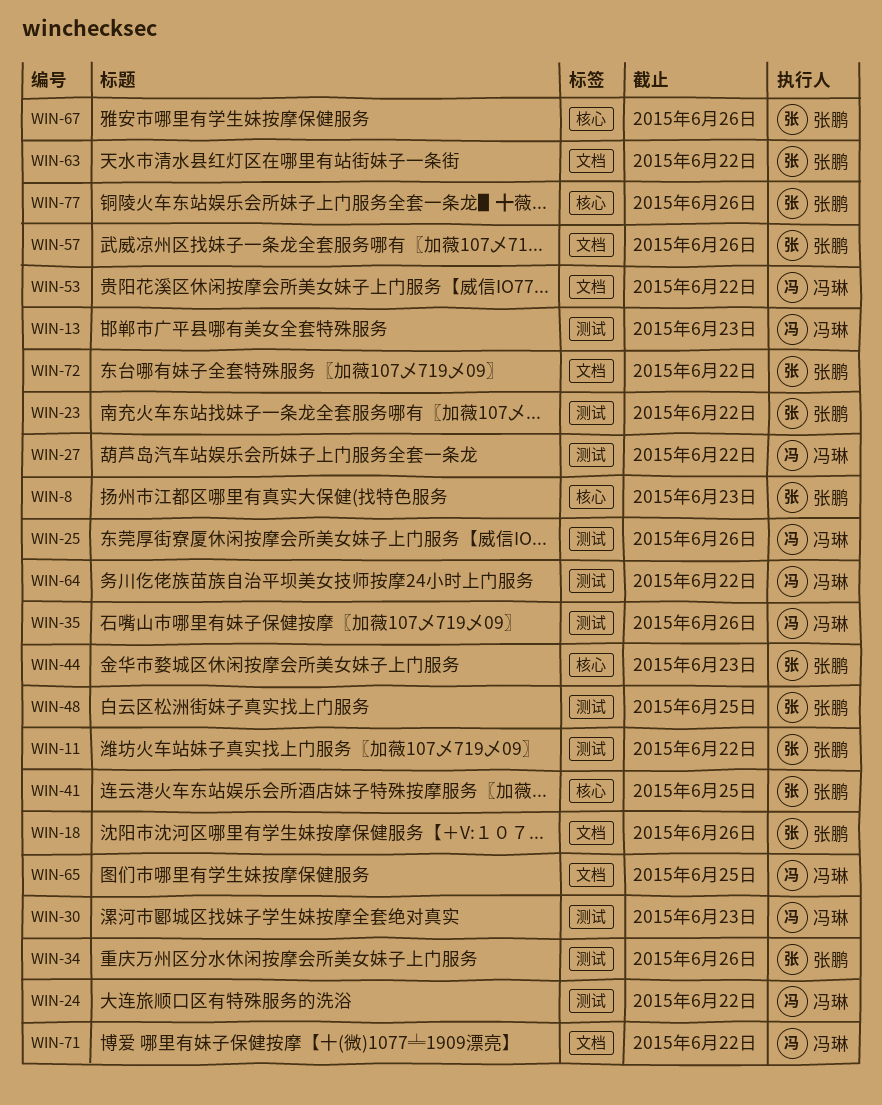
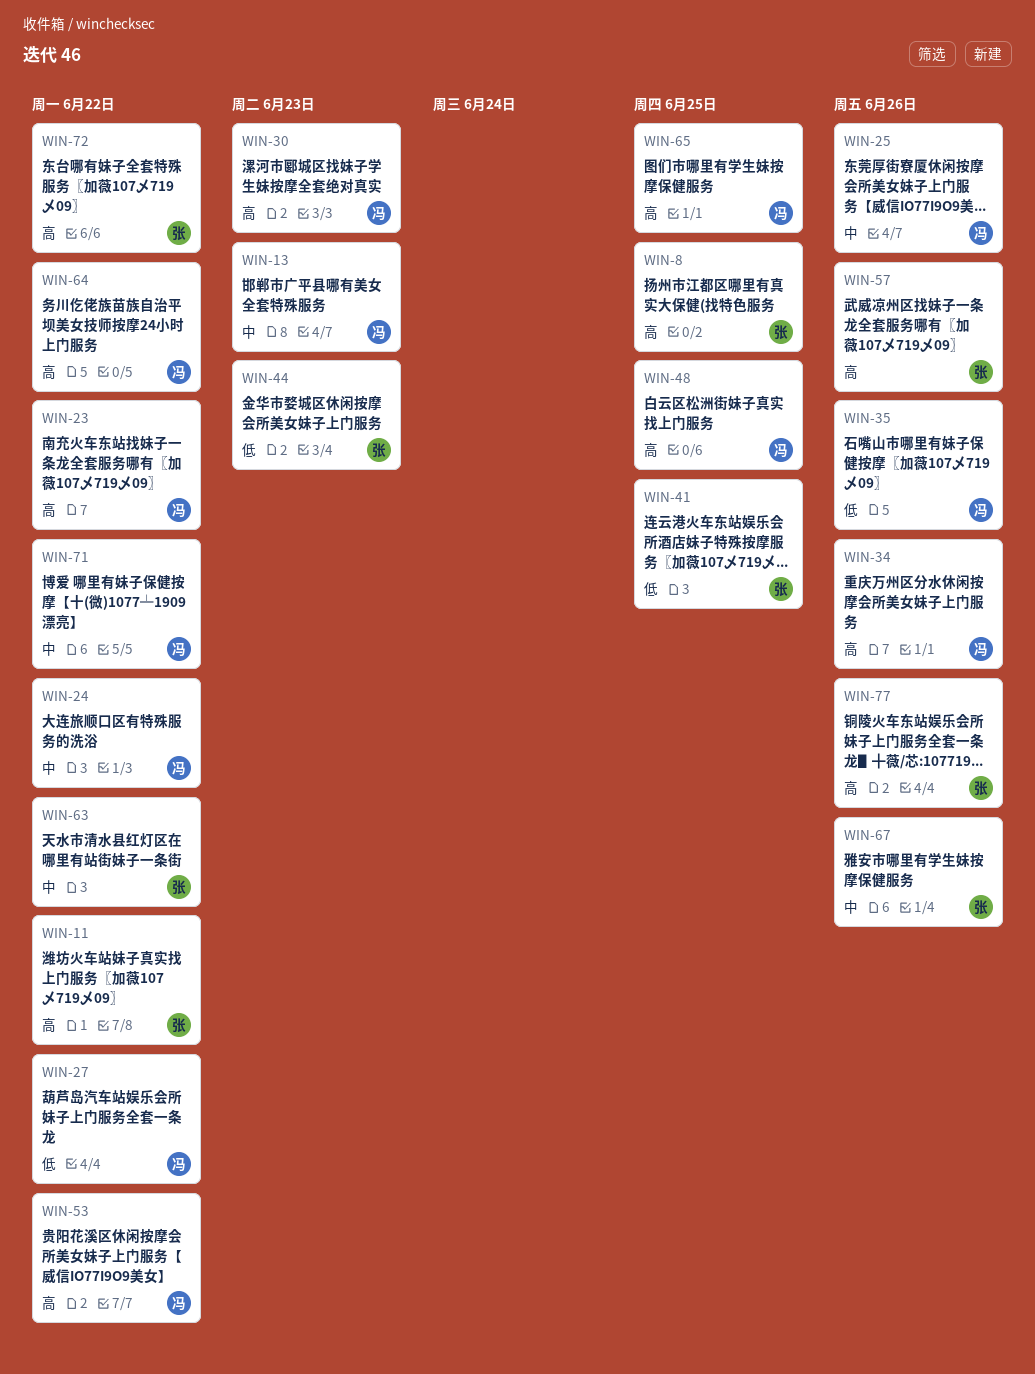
WIN-8, due: Jun 23 -> Jun 25
WIN-18: present -> none
WIN-23, owner: 张鹏 -> 冯琳
WIN-34, owner: 张鹏 -> 冯琳
WIN-48, owner: 张鹏 -> 冯琳

